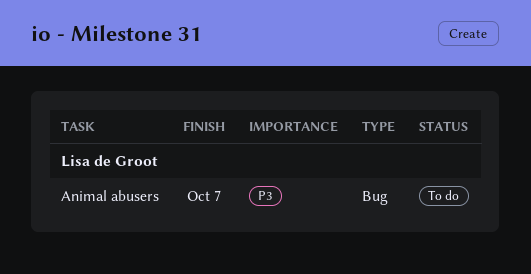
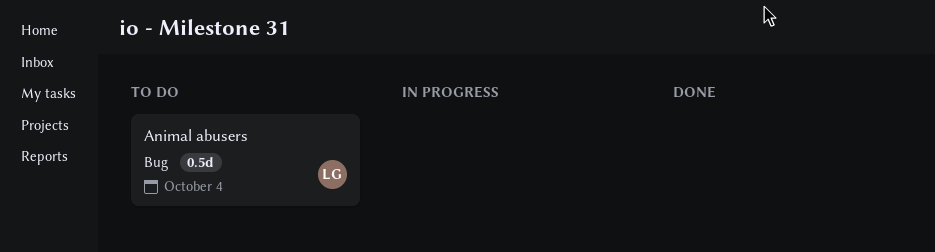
Animal abusers, due: Oct 7 -> Oct 4

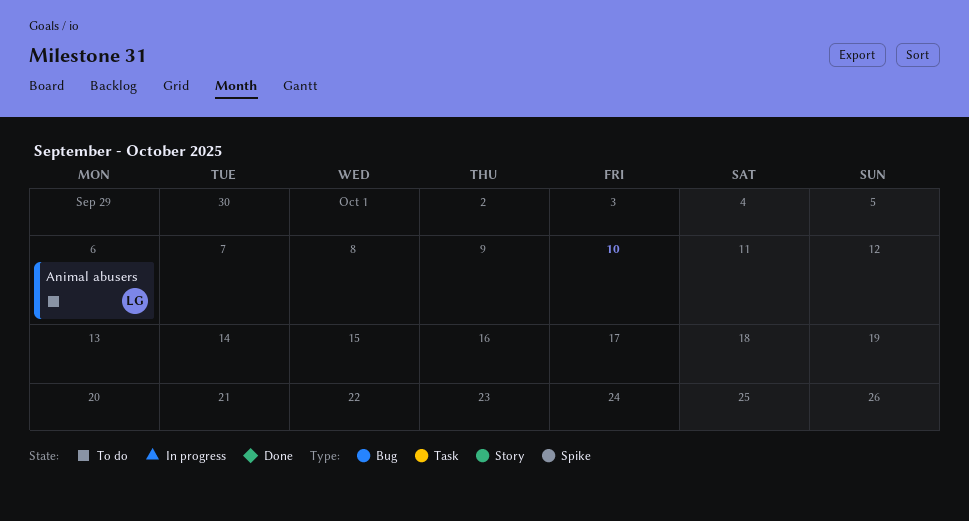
Animal abusers, due: Oct 4 -> Oct 6

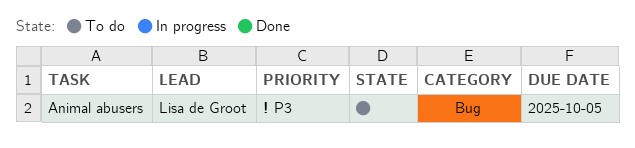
Animal abusers, due: Oct 6 -> Oct 5

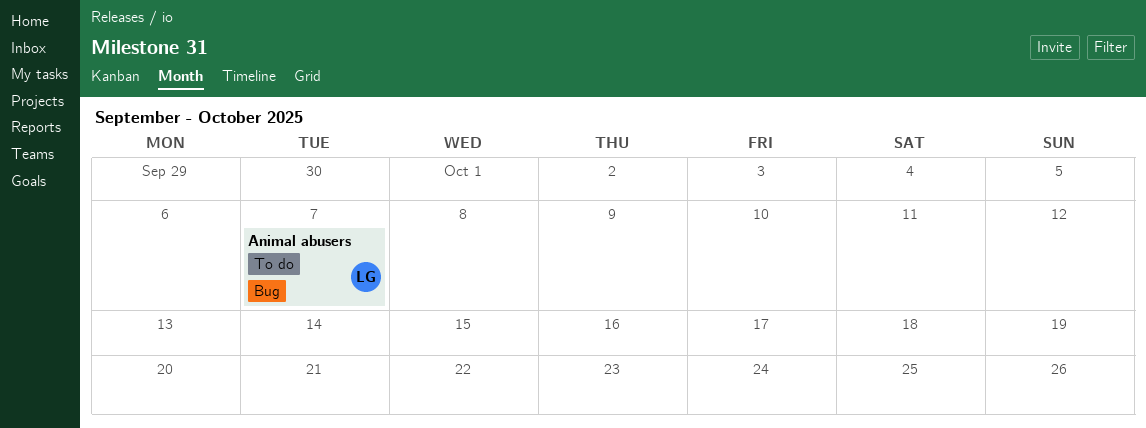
Animal abusers, due: Oct 5 -> Oct 7

